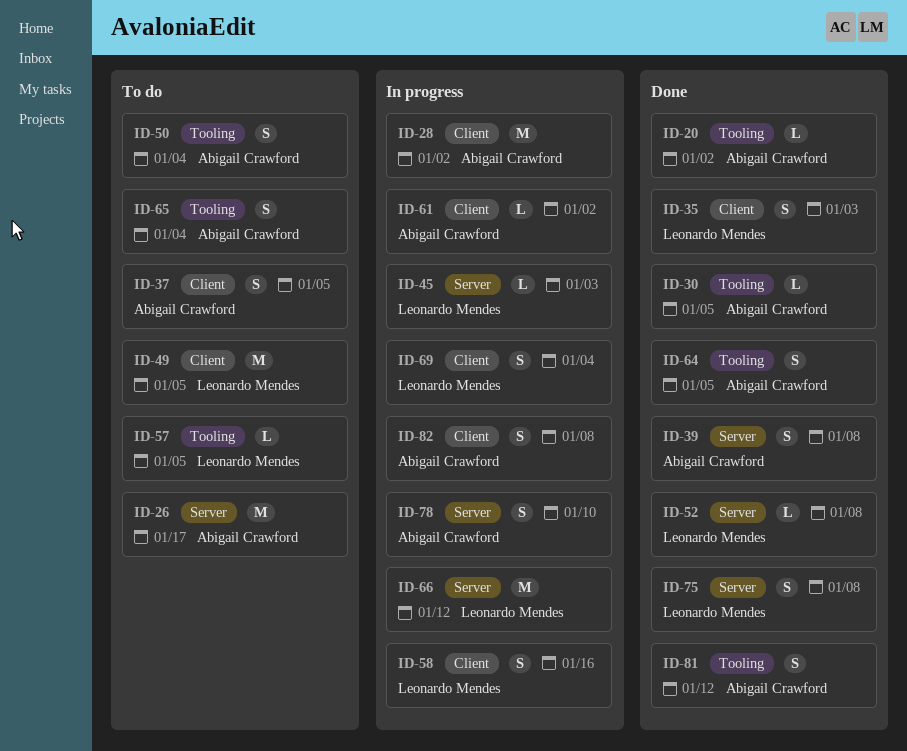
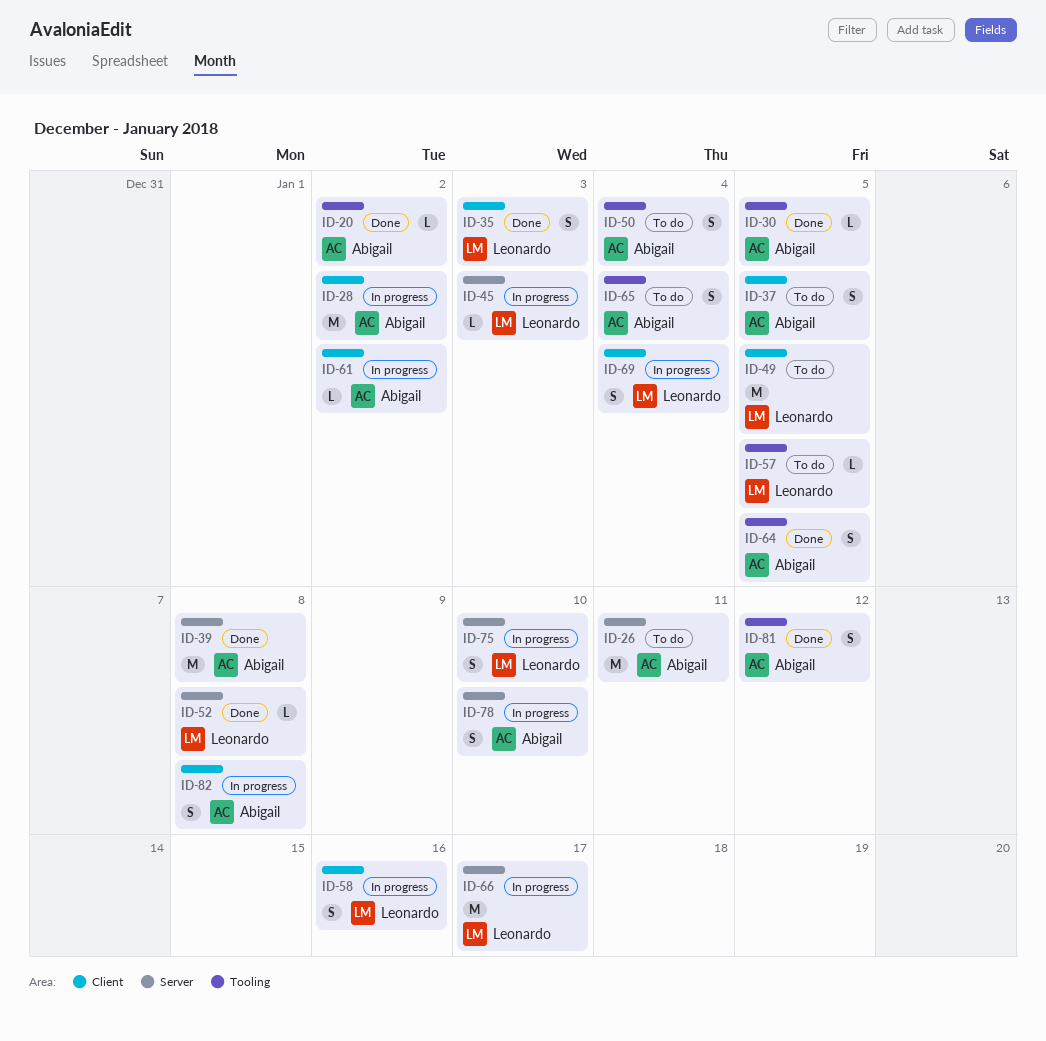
ID-26, due: Jan 17 -> Jan 11
ID-39, estimate: S -> M
ID-66, due: Jan 12 -> Jan 17
ID-75, status: Done -> In progress
ID-75, due: Jan 8 -> Jan 10

